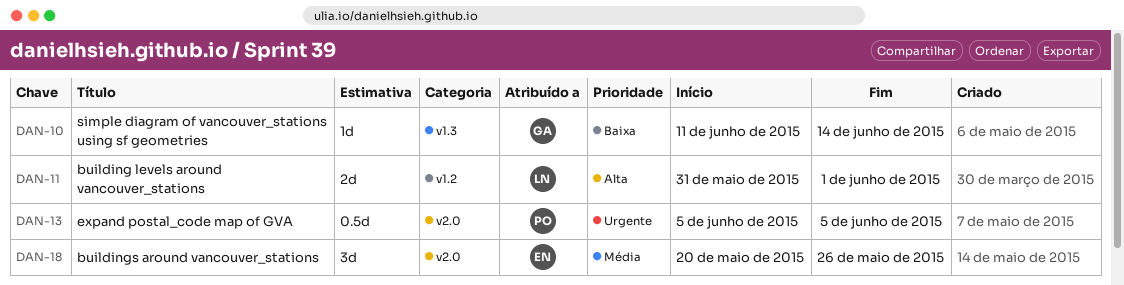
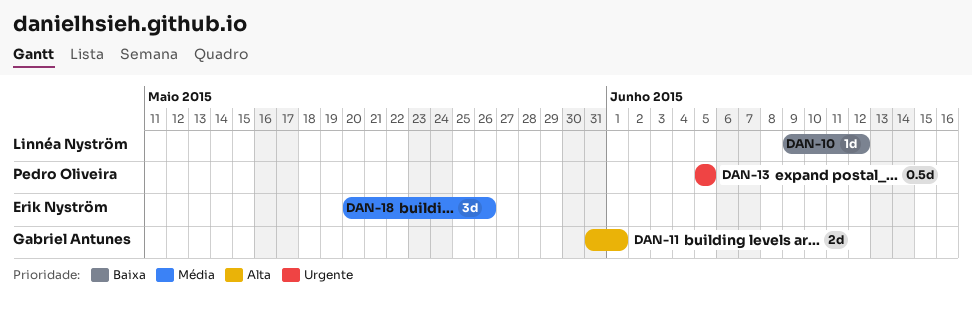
DAN-10, owner: Gabriel Antunes -> Linnéa Nyström
DAN-10, start: Jun 11 -> Jun 9
DAN-10, due: Jun 14 -> Jun 12
DAN-11, owner: Linnéa Nyström -> Gabriel Antunes

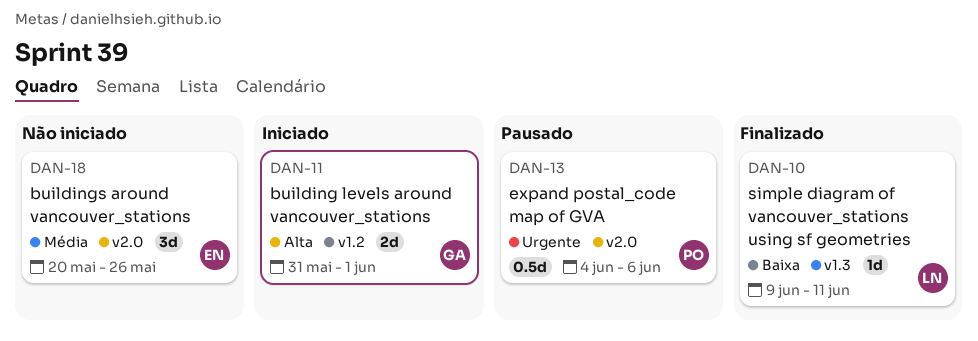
DAN-10, due: Jun 12 -> Jun 11
DAN-13, start: Jun 5 -> Jun 4
DAN-13, due: Jun 5 -> Jun 6

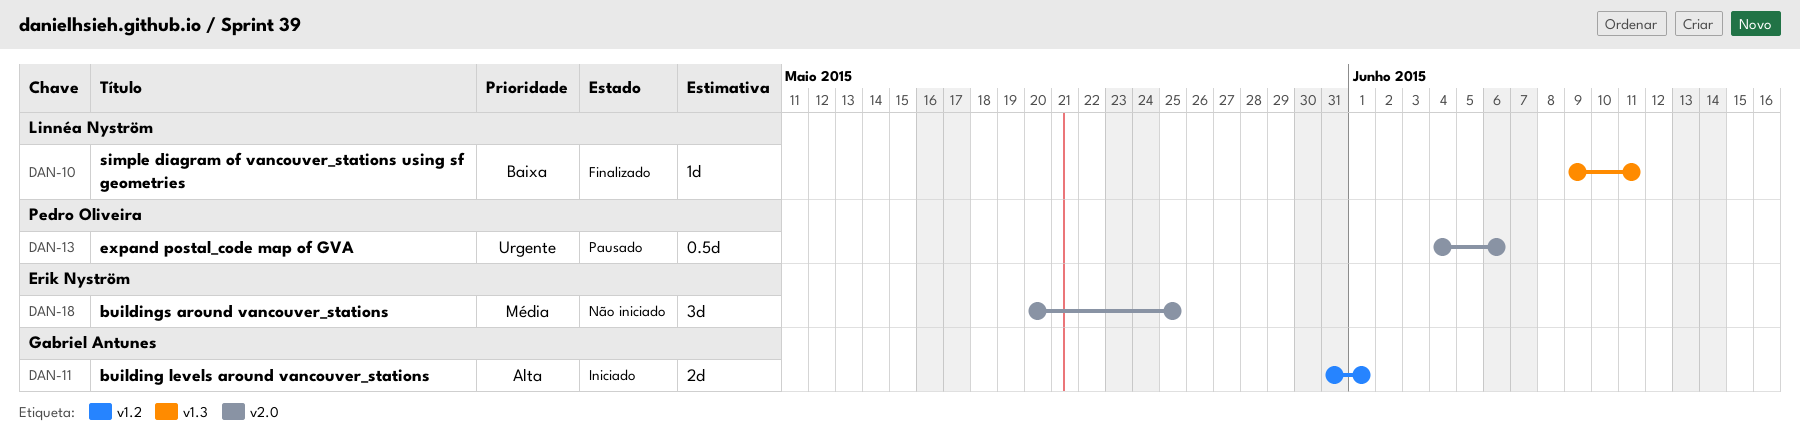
DAN-18, due: May 26 -> May 25

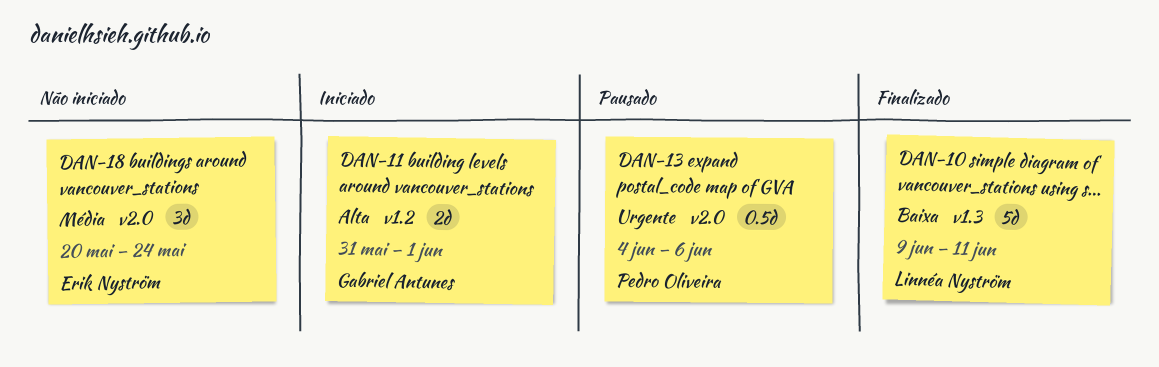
DAN-10, estimate: 1d -> 5d
DAN-18, due: May 25 -> May 24

